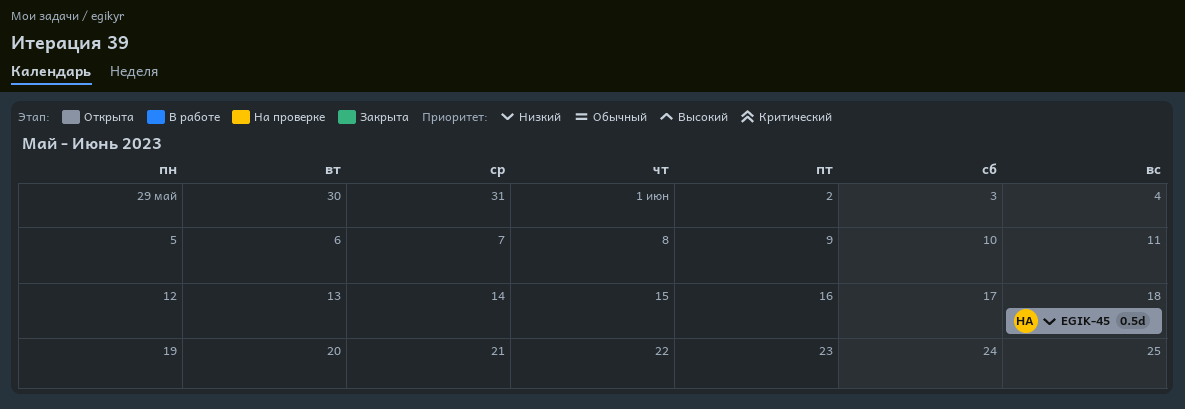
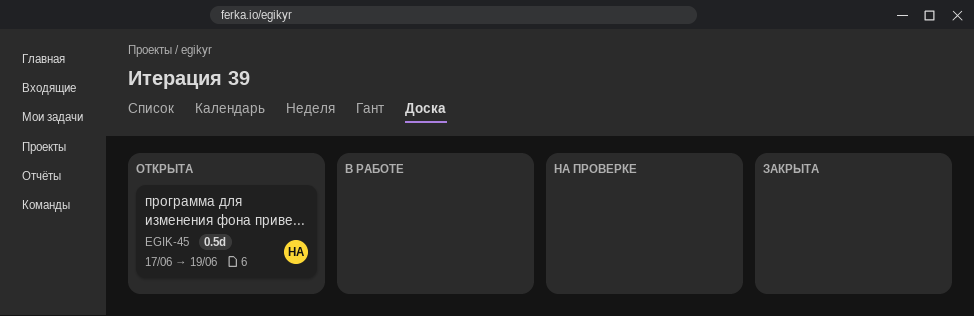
EGIK-45, start: Jun 18 -> Jun 17
EGIK-45, due: Jun 18 -> Jun 19

